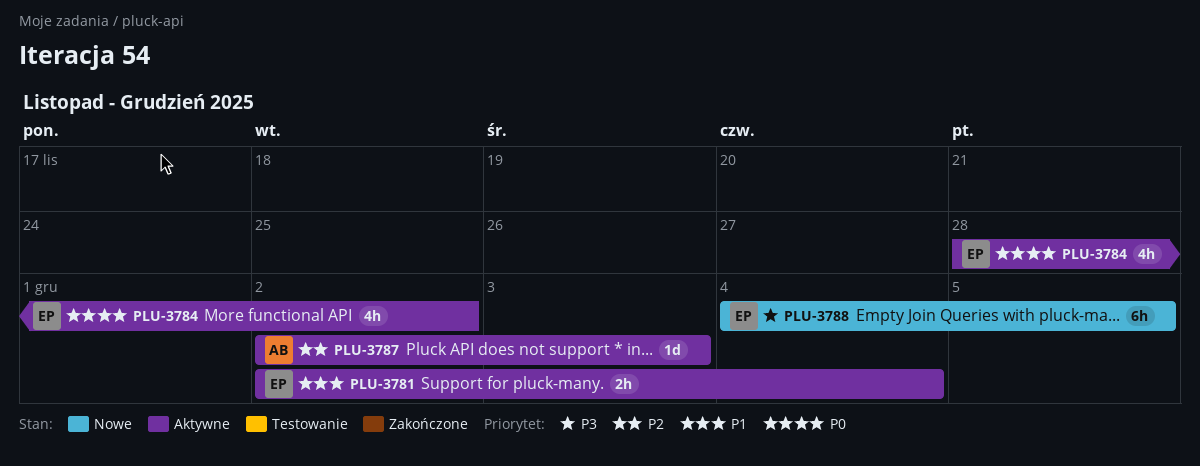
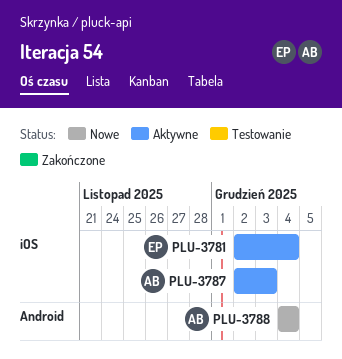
PLU-3784: present -> none
PLU-3788, owner: EP -> AB
PLU-3788, due: Dec 5 -> Dec 4

